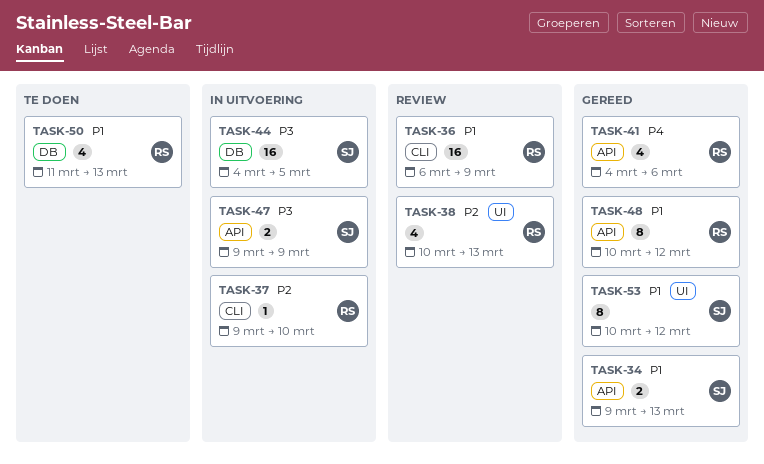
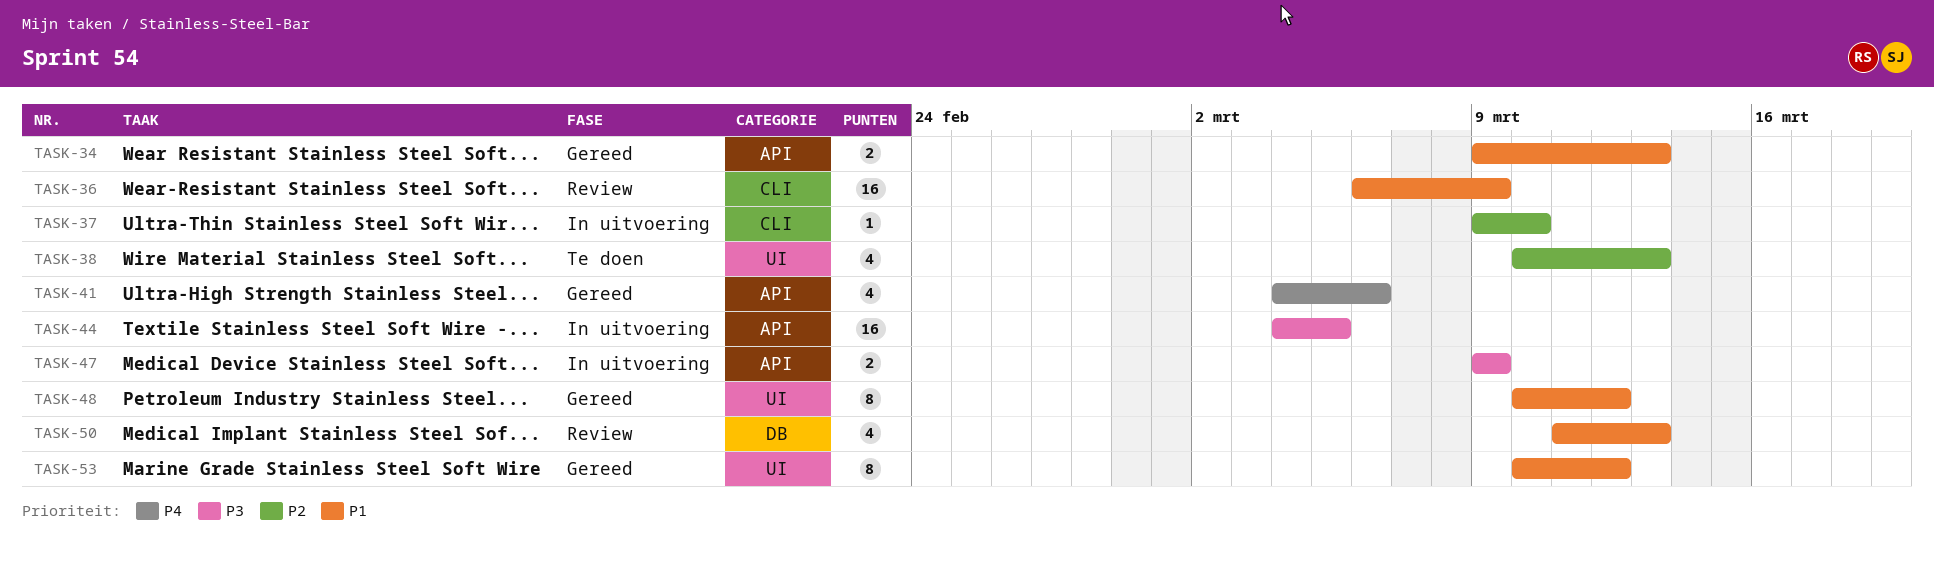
TASK-38, status: Review -> Te doen
TASK-44, label: DB -> API
TASK-48, label: API -> UI
TASK-50, status: Te doen -> Review

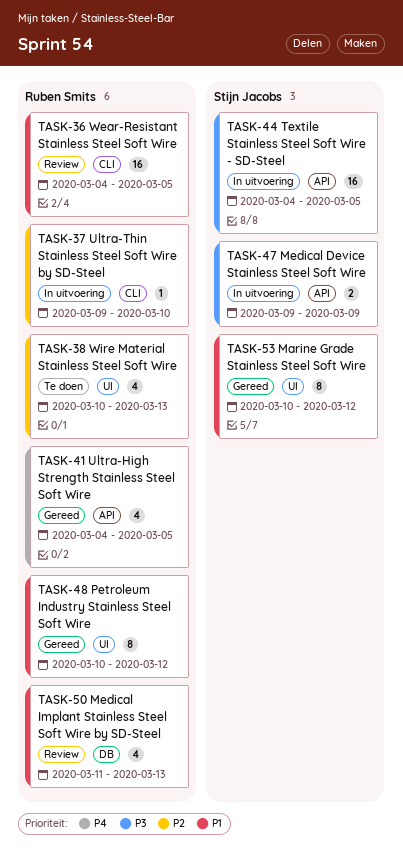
TASK-34: present -> none
TASK-36, start: Mar 6 -> Mar 4
TASK-36, due: Mar 9 -> Mar 5
TASK-41, due: Mar 6 -> Mar 5

